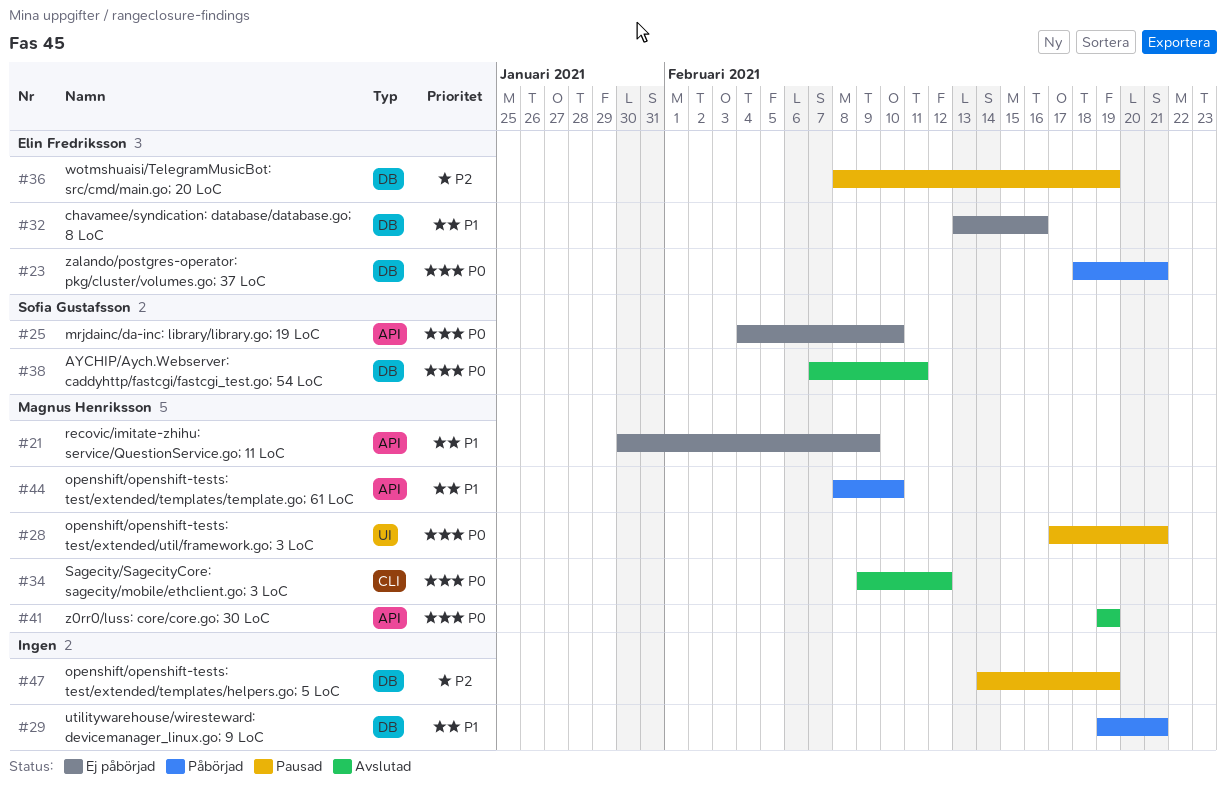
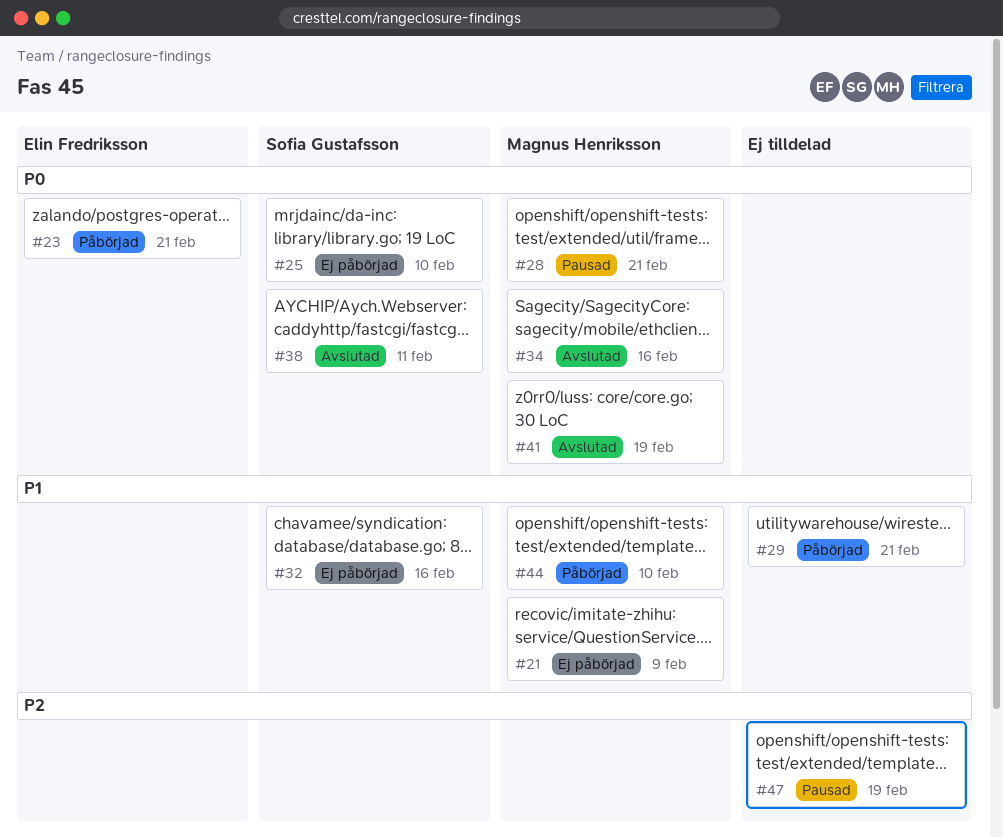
#32, owner: Elin Fredriksson -> Sofia Gustafsson
#34, due: Feb 12 -> Feb 16
#36: present -> none

